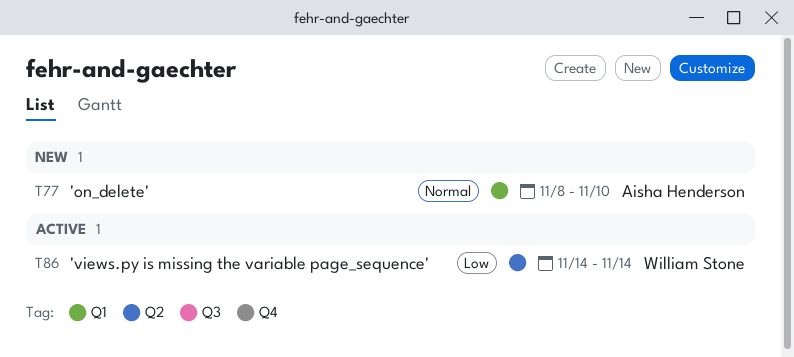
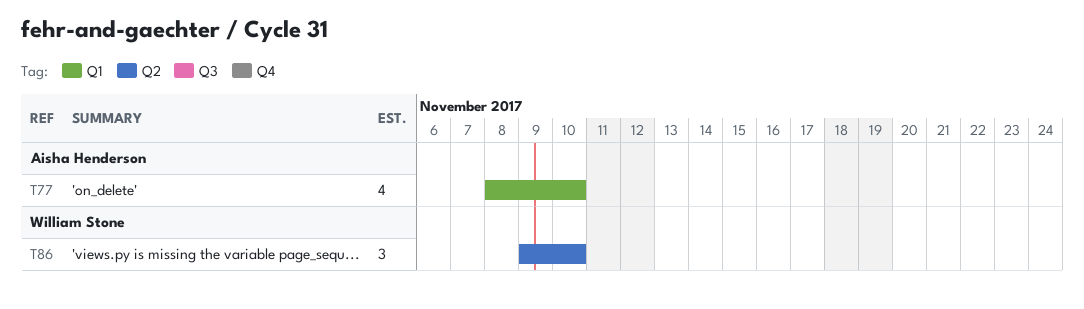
T86, start: Nov 14 -> Nov 9
T86, due: Nov 14 -> Nov 10

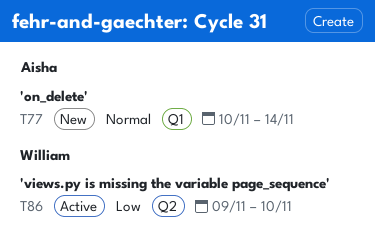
T77, start: Nov 8 -> Nov 10
T77, due: Nov 10 -> Nov 14

